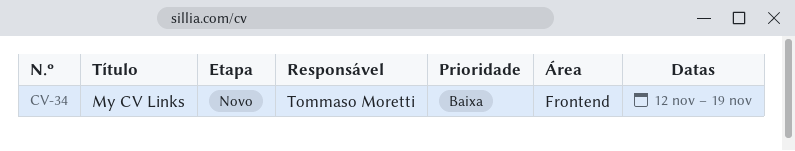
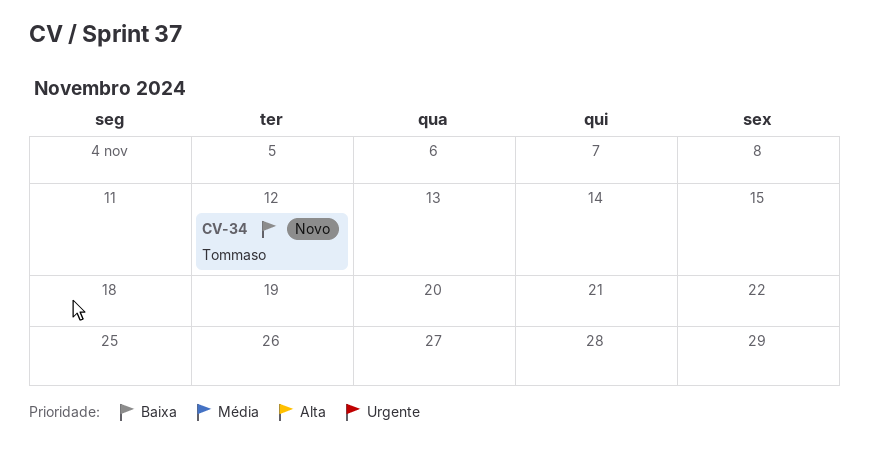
CV-34, due: Nov 19 -> Nov 12

